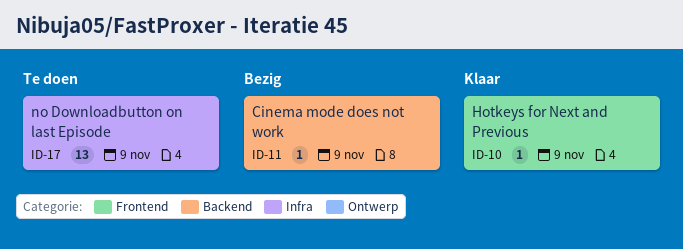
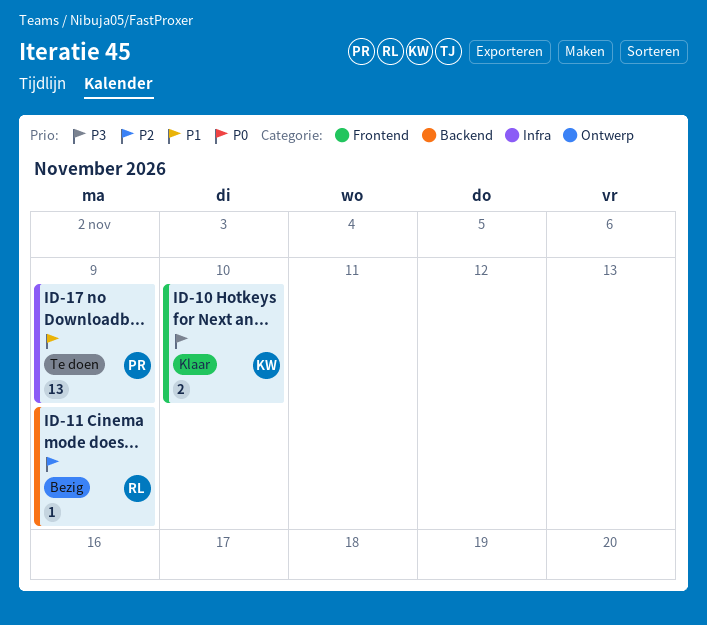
ID-10, estimate: 1 -> 2
ID-10, due: Nov 9 -> Nov 10

